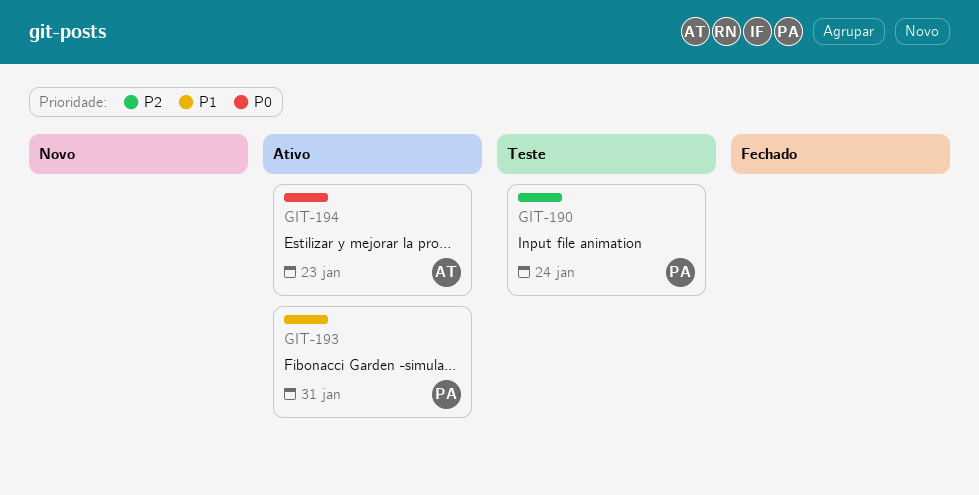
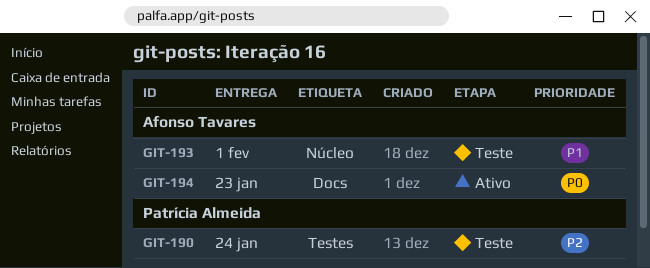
GIT-193, status: Ativo -> Teste
GIT-193, owner: Patrícia Almeida -> Afonso Tavares
GIT-193, due: Jan 31 -> Feb 1

